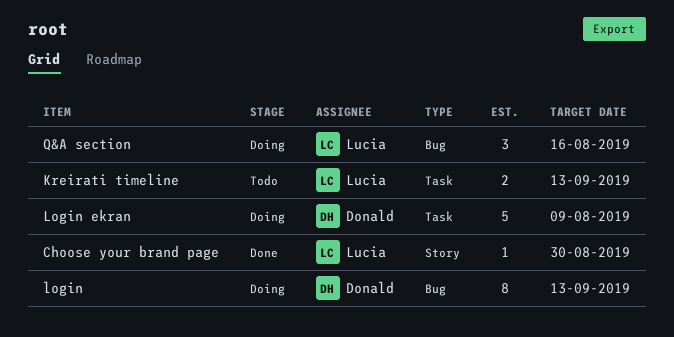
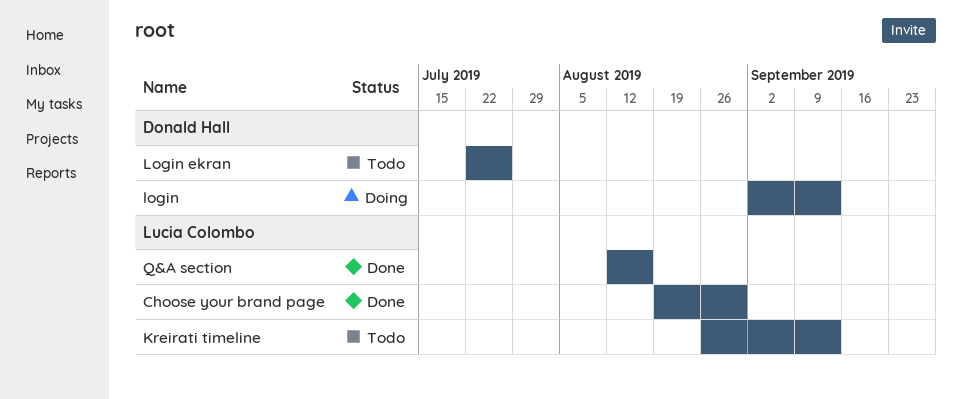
Login ekran, status: Doing -> Todo
Login ekran, due: Aug 9 -> Jul 26
Q&A section, status: Doing -> Done

